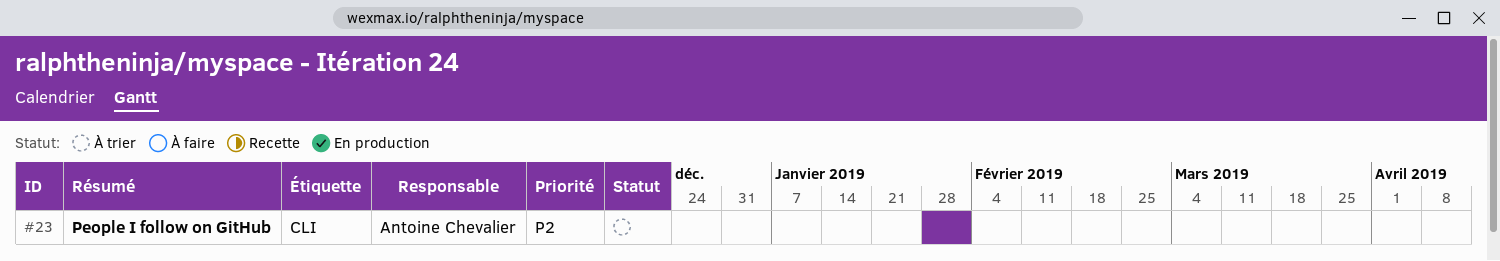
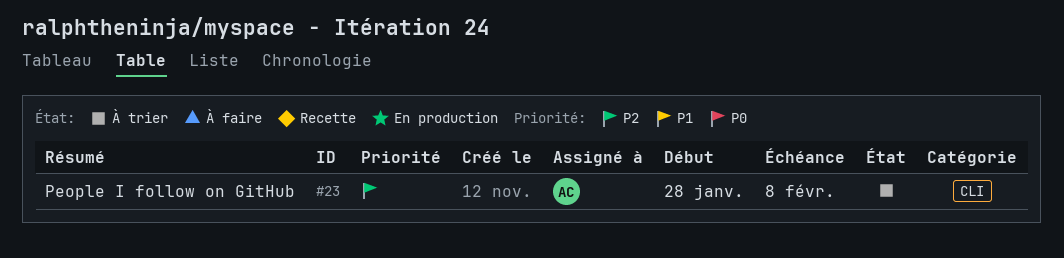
#23, due: Feb 1 -> Feb 8

